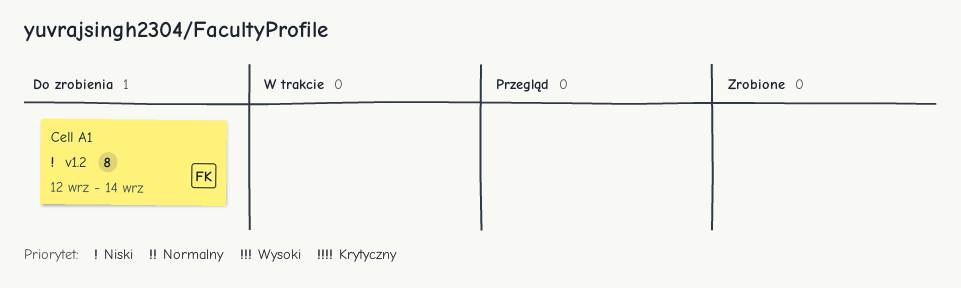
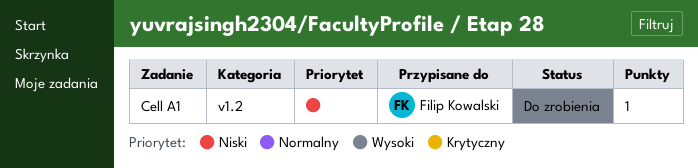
Cell A1, estimate: 8 -> 1

